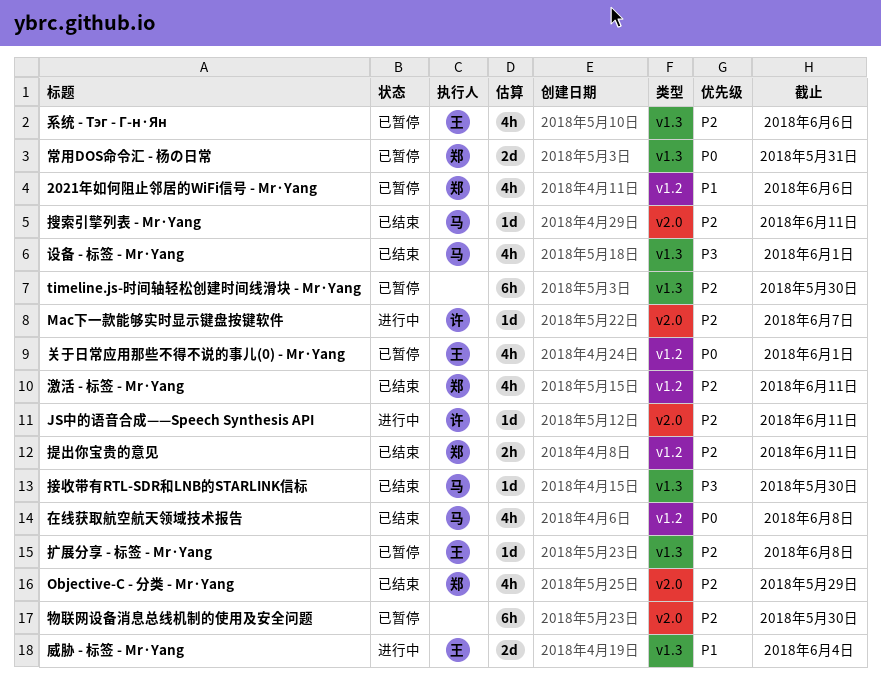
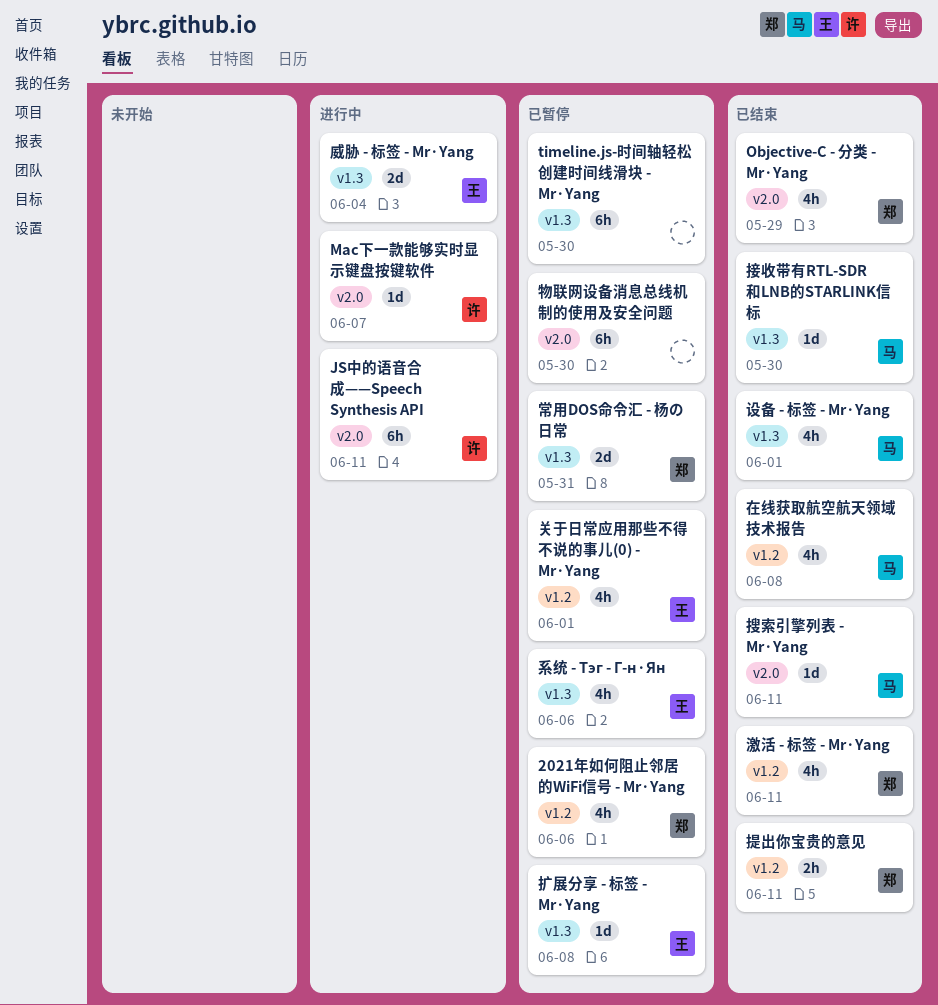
JS中的语音合成——Speech Synthesis API, estimate: 1d -> 6h

